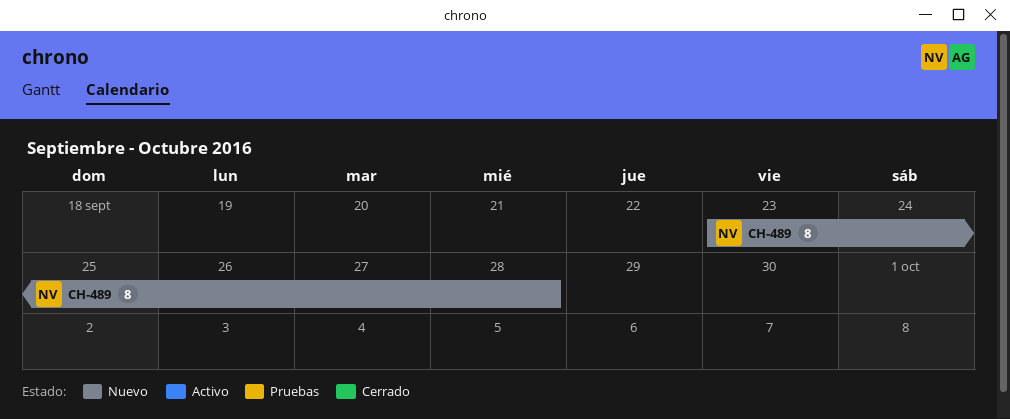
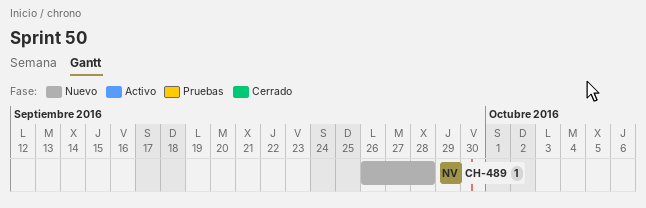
CH-489, estimate: 8 -> 1
CH-489, start: Sep 23 -> Sep 26

